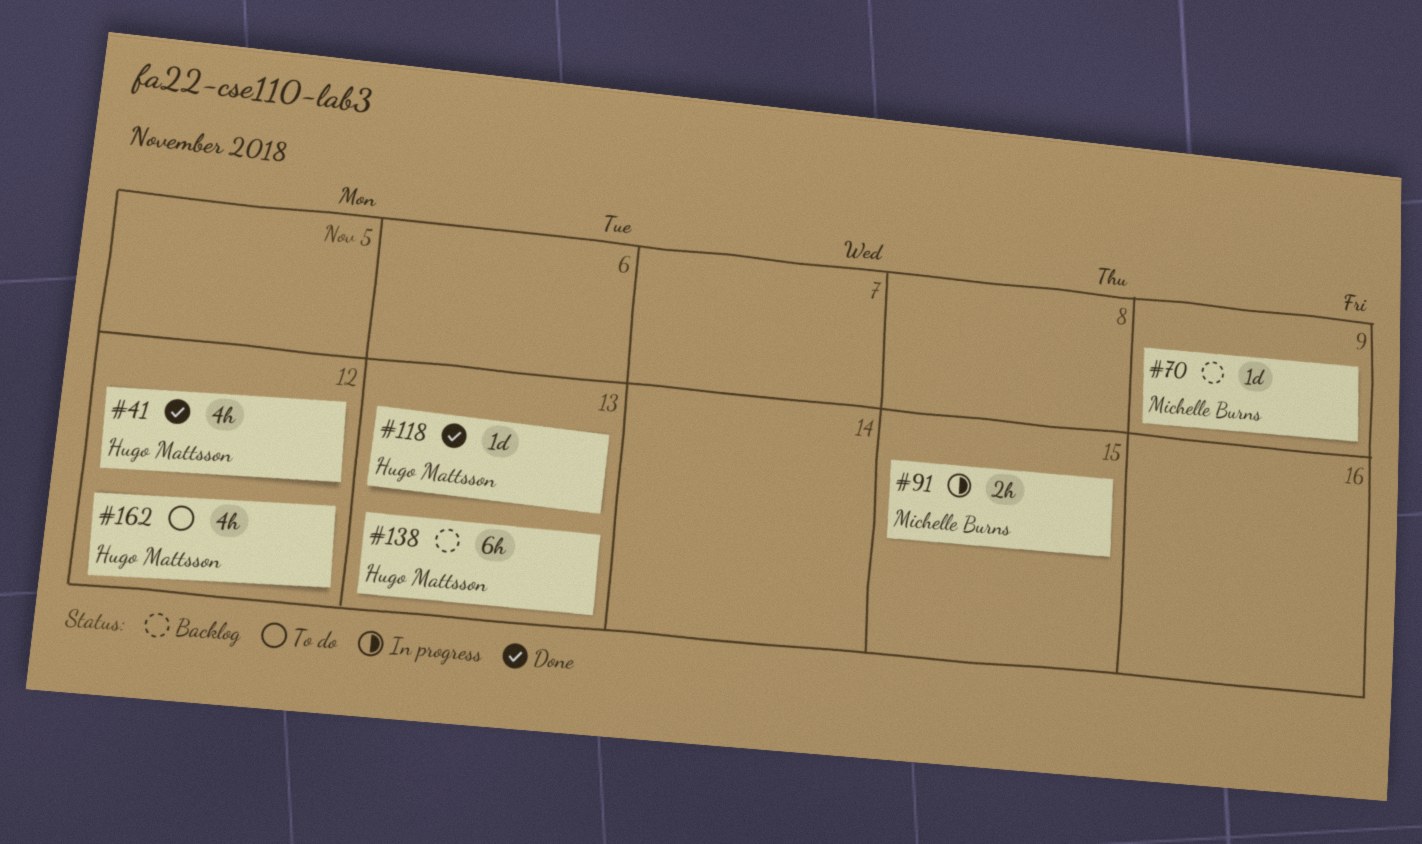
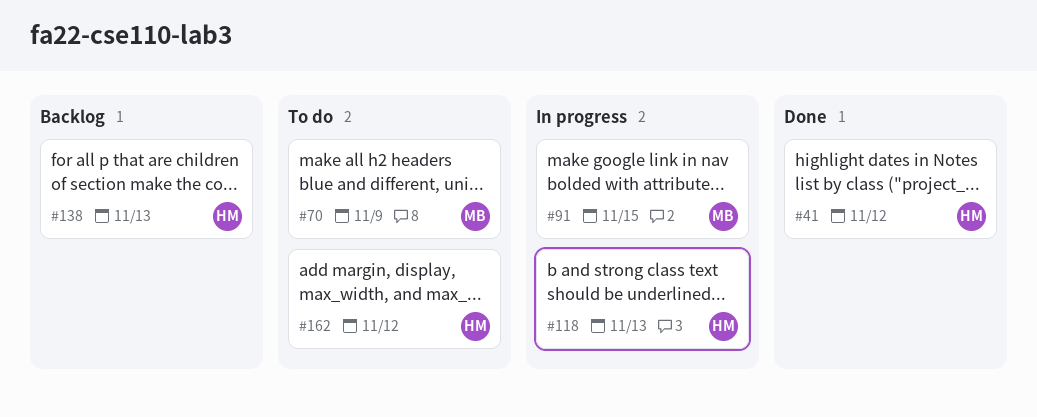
#70, status: Backlog -> To do
#118, status: Done -> In progress

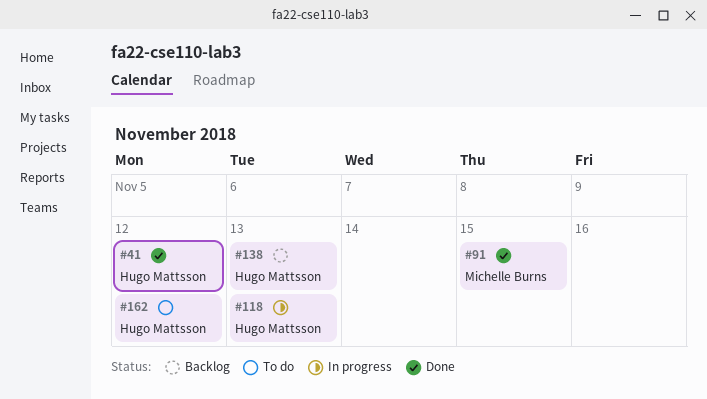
#70: present -> none
#91, status: In progress -> Done

